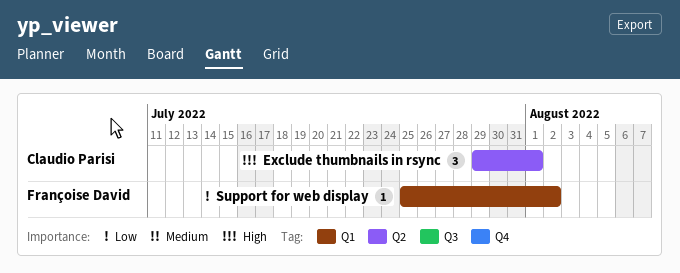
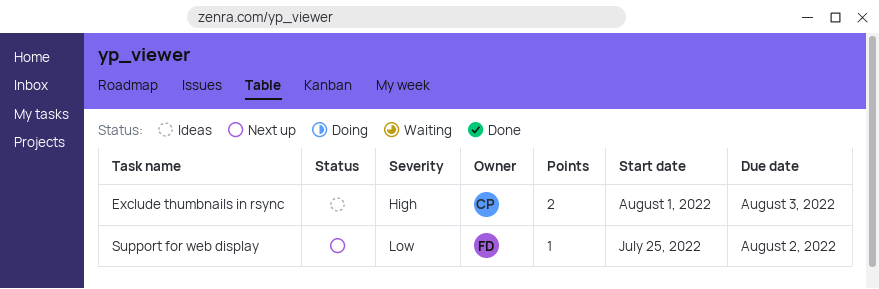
Exclude thumbnails in rsync, estimate: 3 -> 2
Exclude thumbnails in rsync, start: Jul 29 -> Aug 1
Exclude thumbnails in rsync, due: Aug 1 -> Aug 3

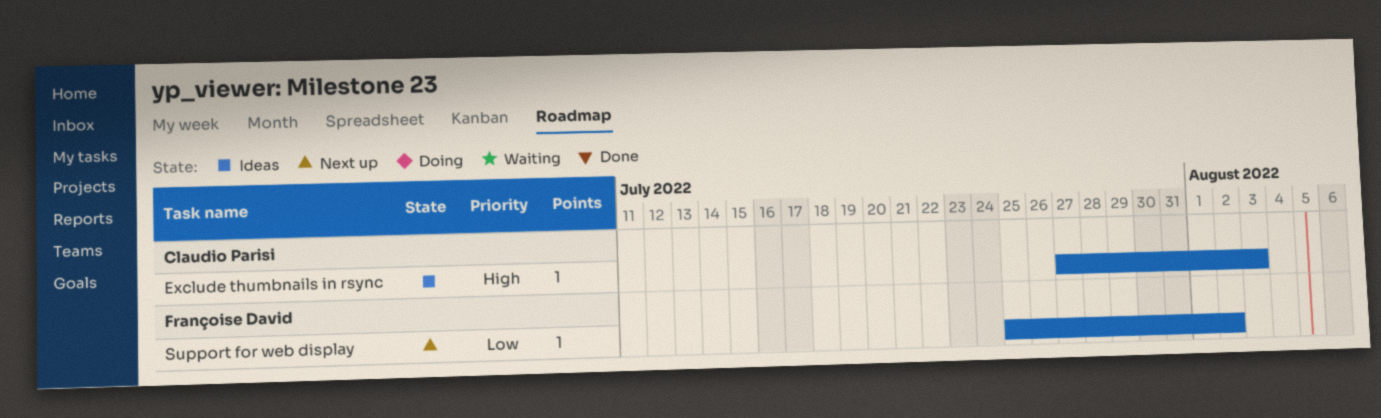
Exclude thumbnails in rsync, estimate: 2 -> 1
Exclude thumbnails in rsync, start: Aug 1 -> Jul 27

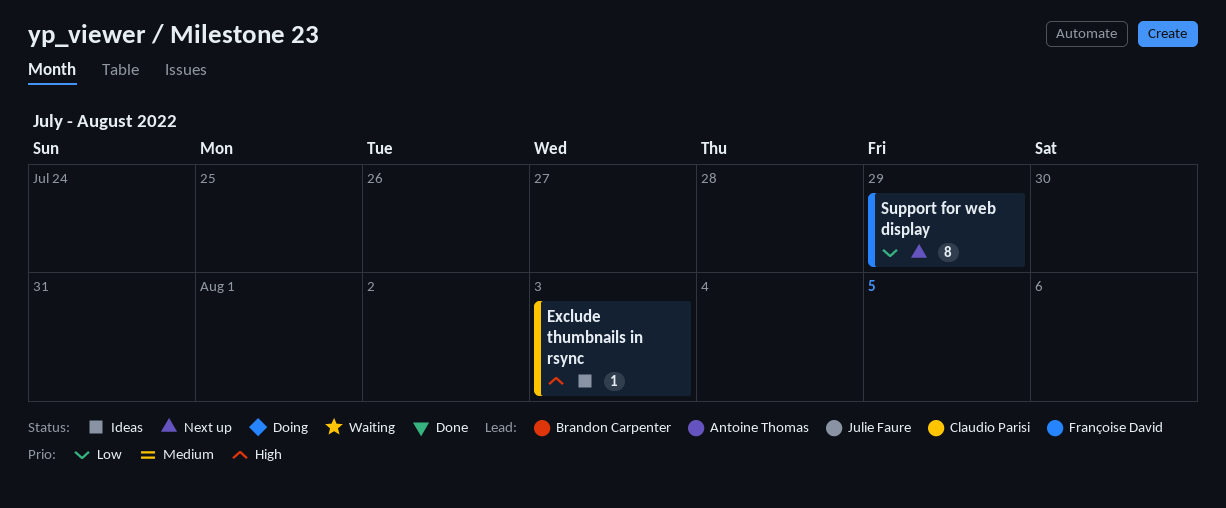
Support for web display, estimate: 1 -> 8
Support for web display, due: Aug 2 -> Jul 29

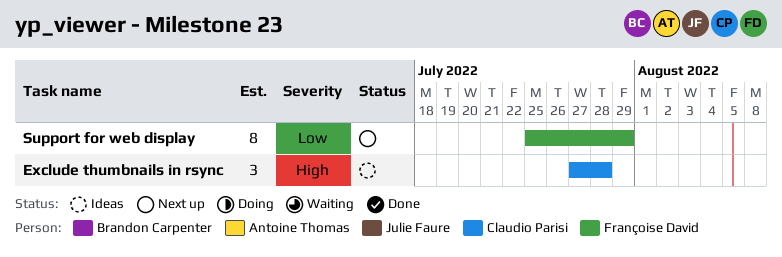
Exclude thumbnails in rsync, estimate: 1 -> 3
Exclude thumbnails in rsync, due: Aug 3 -> Jul 28

